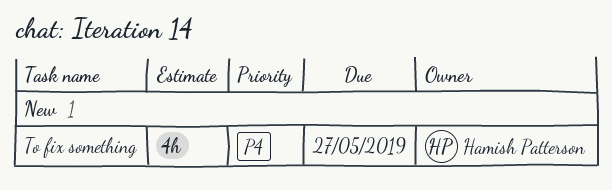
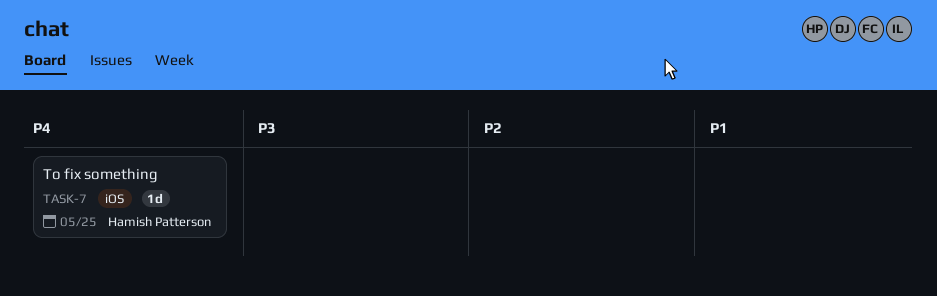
To fix something, estimate: 4h -> 1d
To fix something, due: May 27 -> May 25

